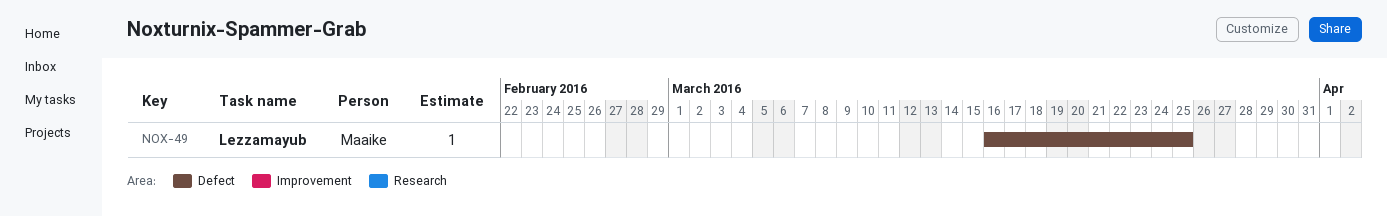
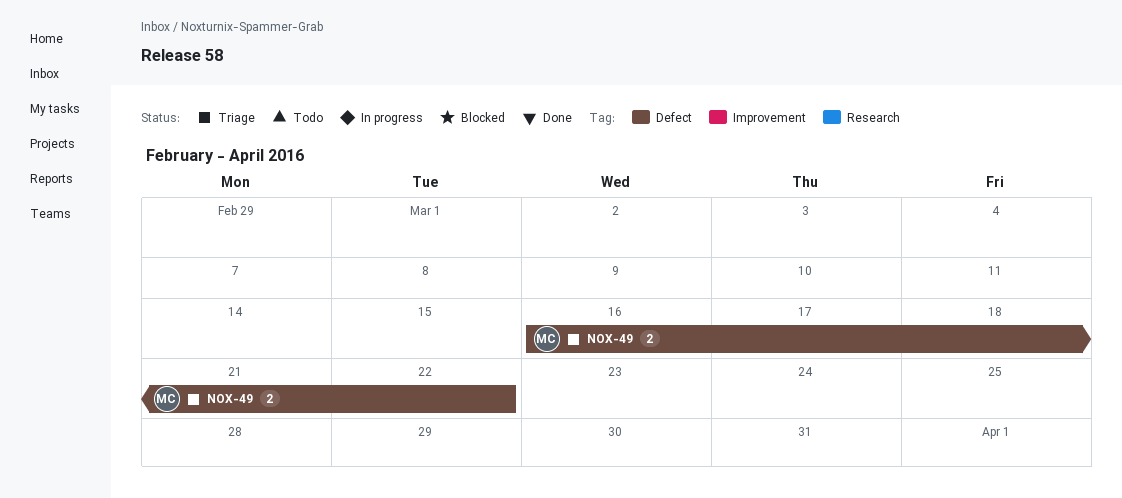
NOX-49, estimate: 1 -> 2
NOX-49, due: Mar 25 -> Mar 22

